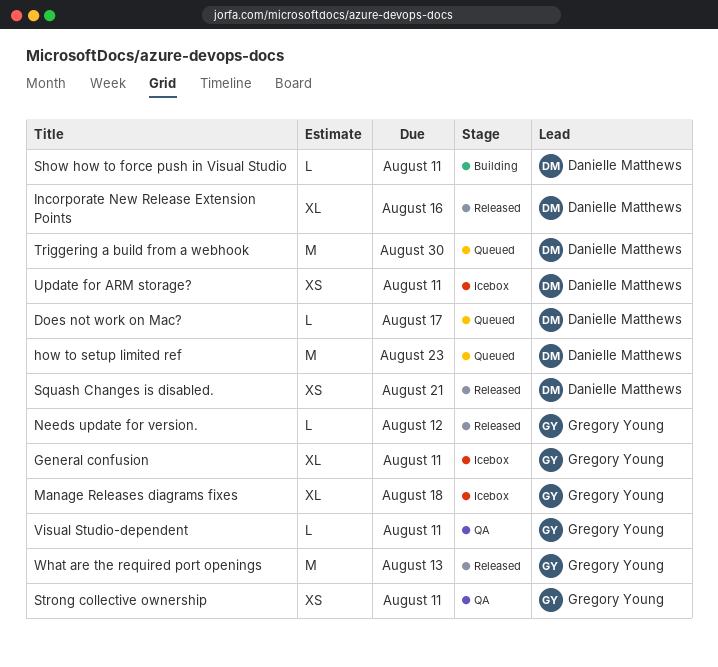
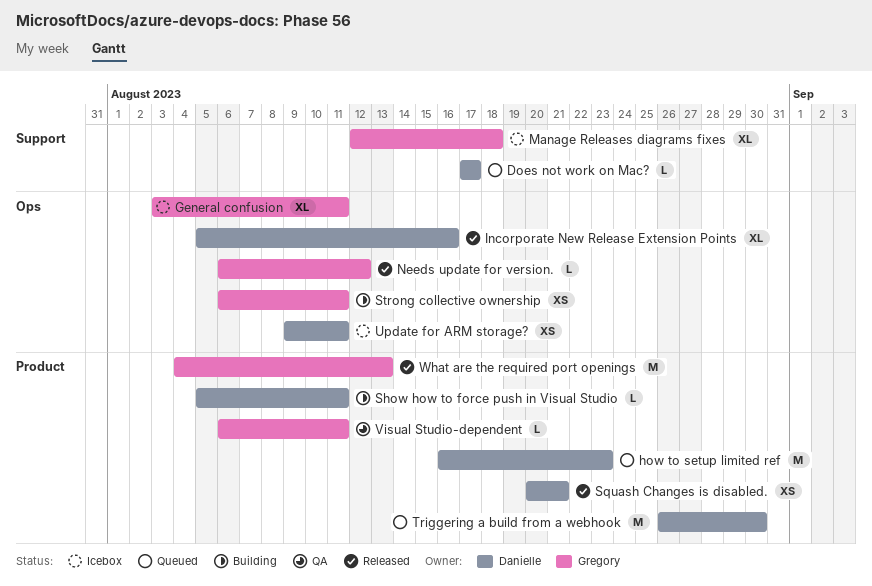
Strong collective ownership, status: QA -> Building

